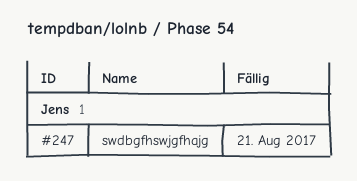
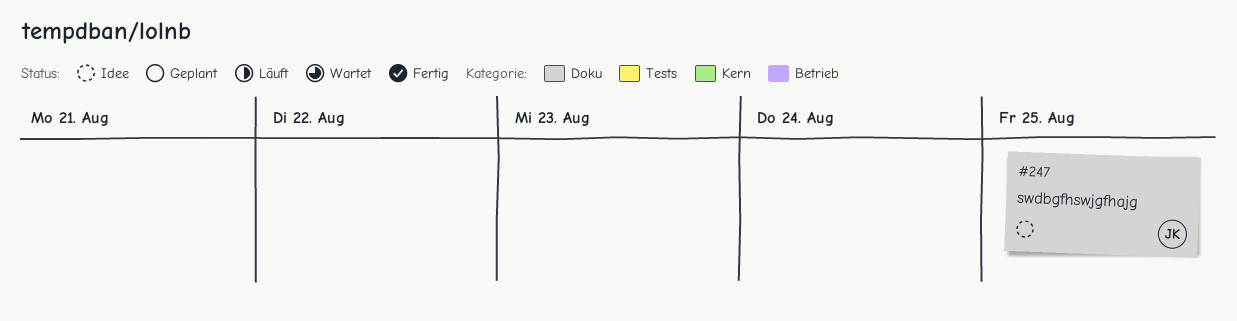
#247, due: Aug 21 -> Aug 25

